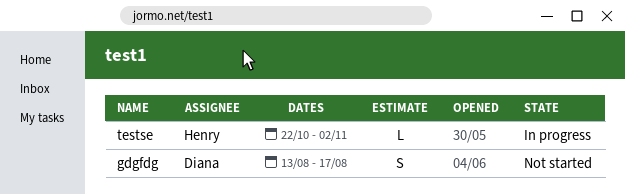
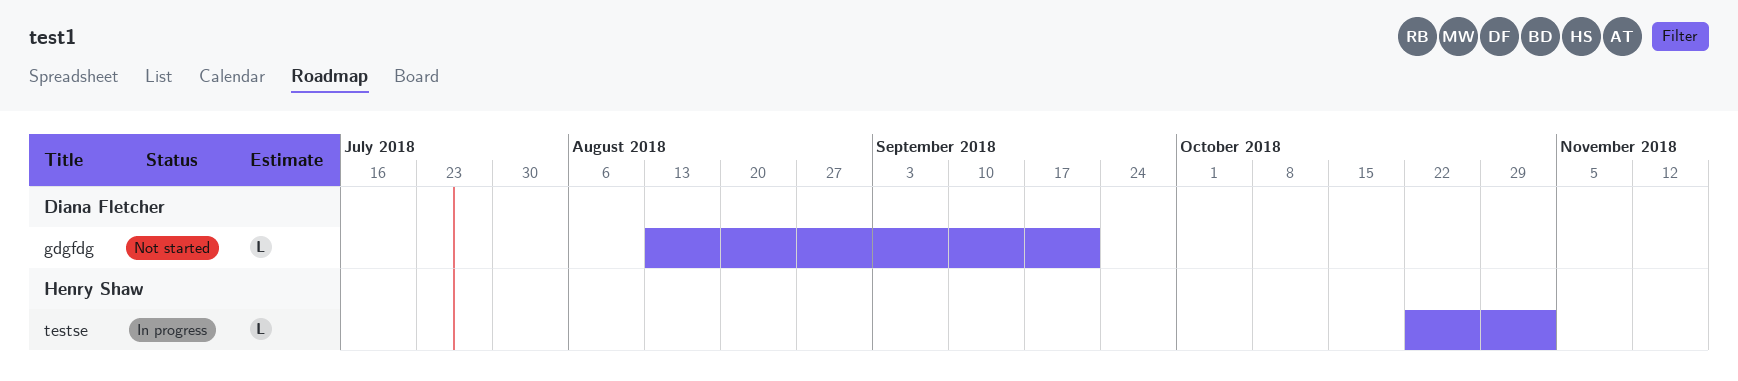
gdgfdg, estimate: S -> L
gdgfdg, due: Aug 17 -> Sep 21

